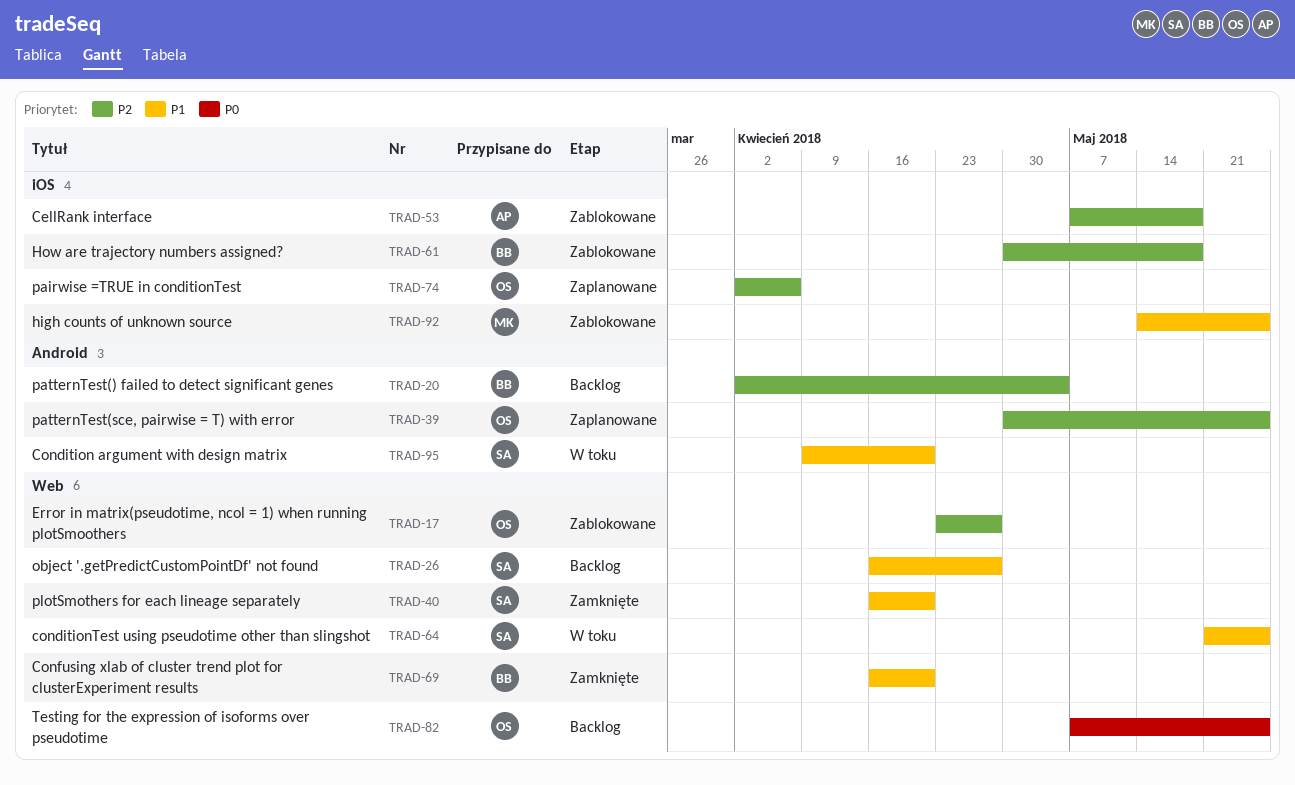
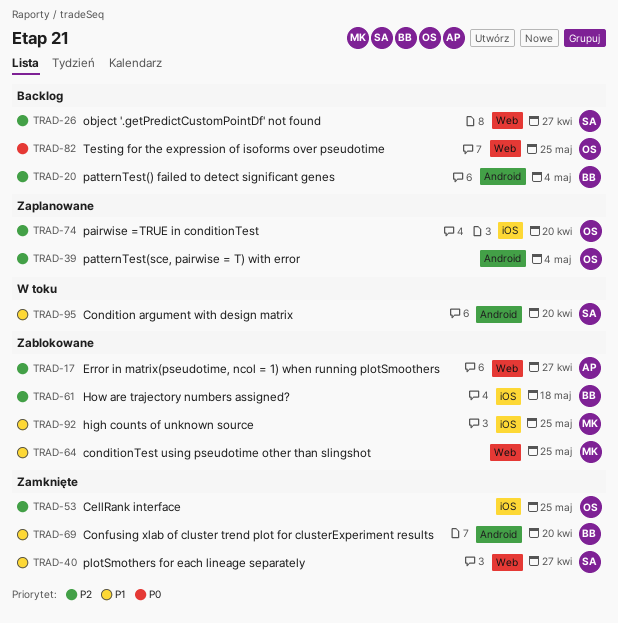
TRAD-17, owner: OS -> AP
TRAD-26, priority: P1 -> P2
TRAD-39, due: May 25 -> May 4
TRAD-40, due: Apr 20 -> Apr 27
TRAD-53, status: Zablokowane -> Zamknięte
TRAD-53, owner: AP -> OS
TRAD-53, due: May 18 -> May 25
TRAD-64, status: W toku -> Zablokowane
TRAD-64, owner: SA -> MK
TRAD-69, label: Web -> Android
TRAD-74, due: Apr 6 -> Apr 20

